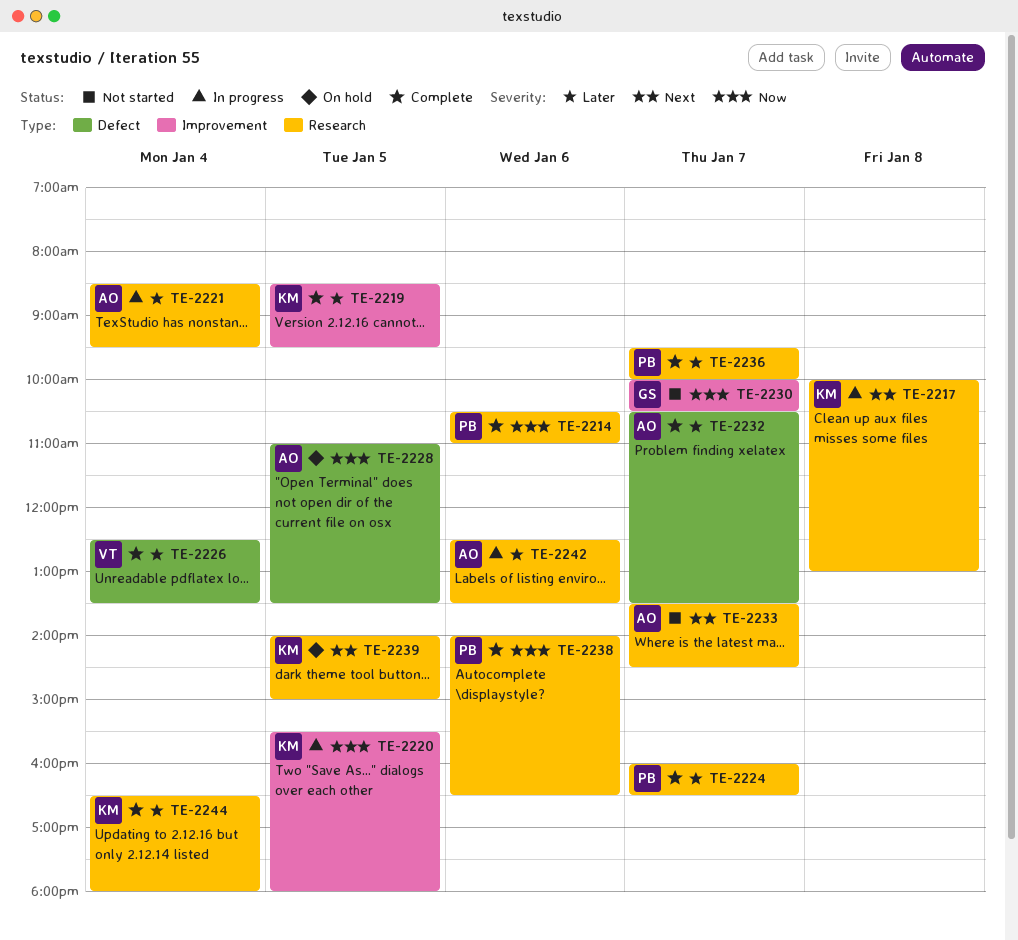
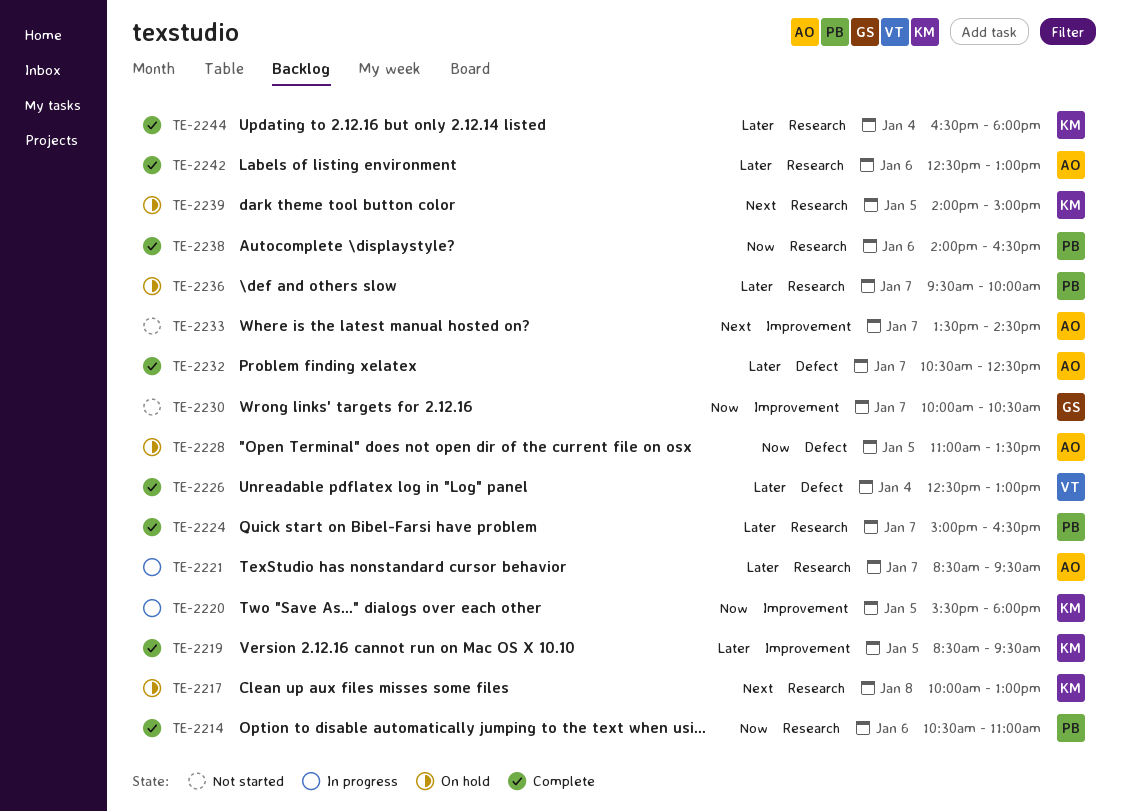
TE-2217, status: In progress -> On hold
TE-2221, day: Jan 4 -> Jan 7
TE-2224, begins: 16:00 -> 15:00
TE-2226, ends: 13:30 -> 13:00
TE-2232, ends: 13:30 -> 12:30
TE-2233, label: Research -> Improvement
TE-2236, status: Complete -> On hold
TE-2242, status: In progress -> Complete
TE-2242, ends: 13:30 -> 13:00

